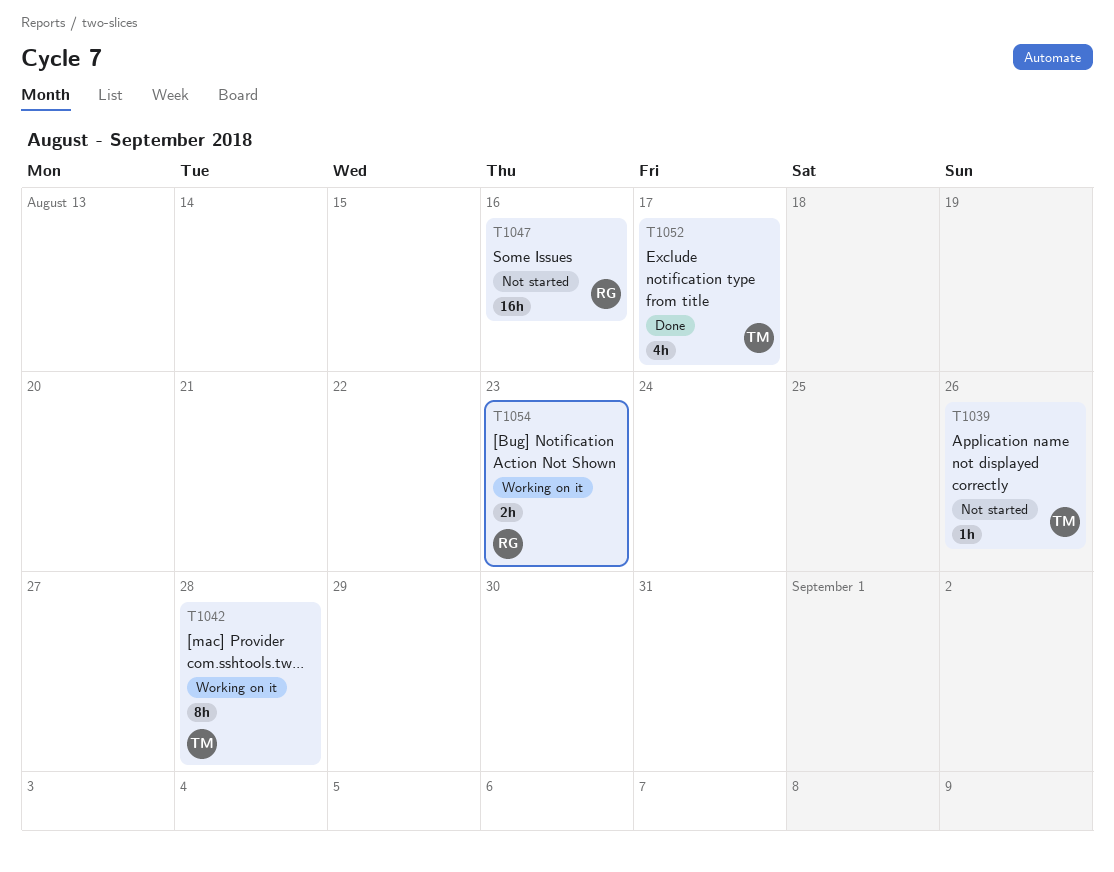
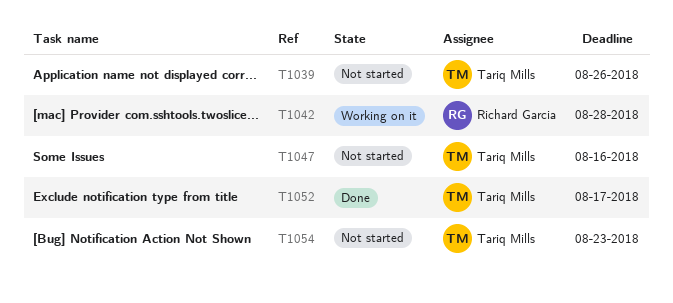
T1042, owner: Tariq Mills -> Richard Garcia
T1047, owner: Richard Garcia -> Tariq Mills
T1054, status: Working on it -> Not started
T1054, owner: Richard Garcia -> Tariq Mills

